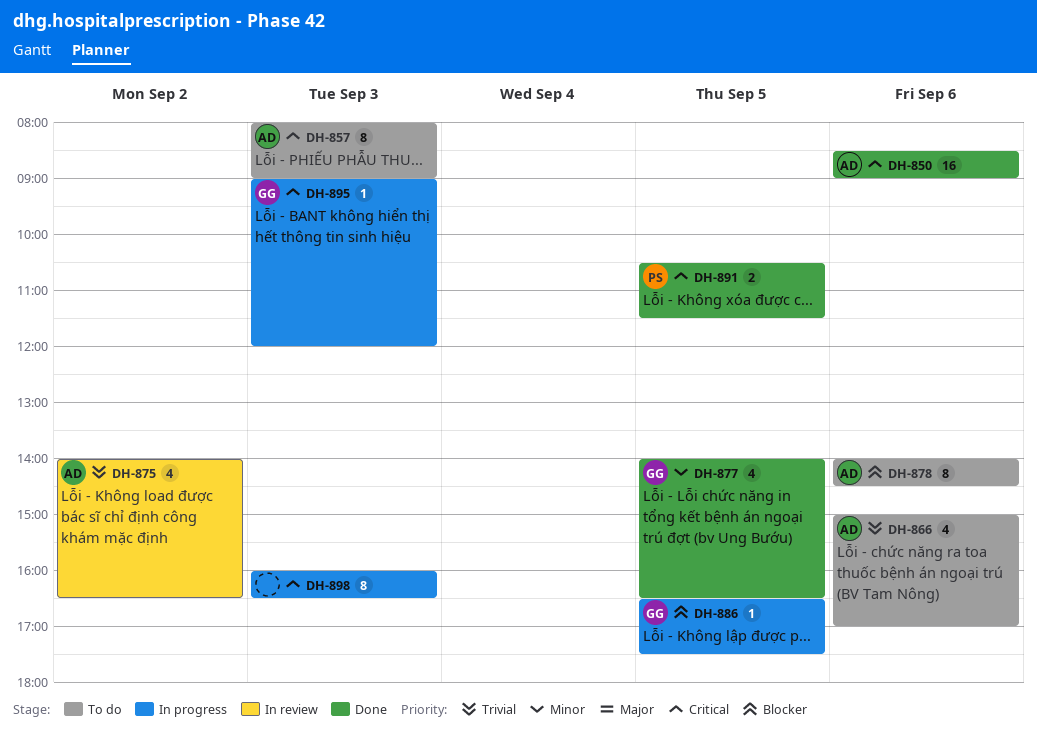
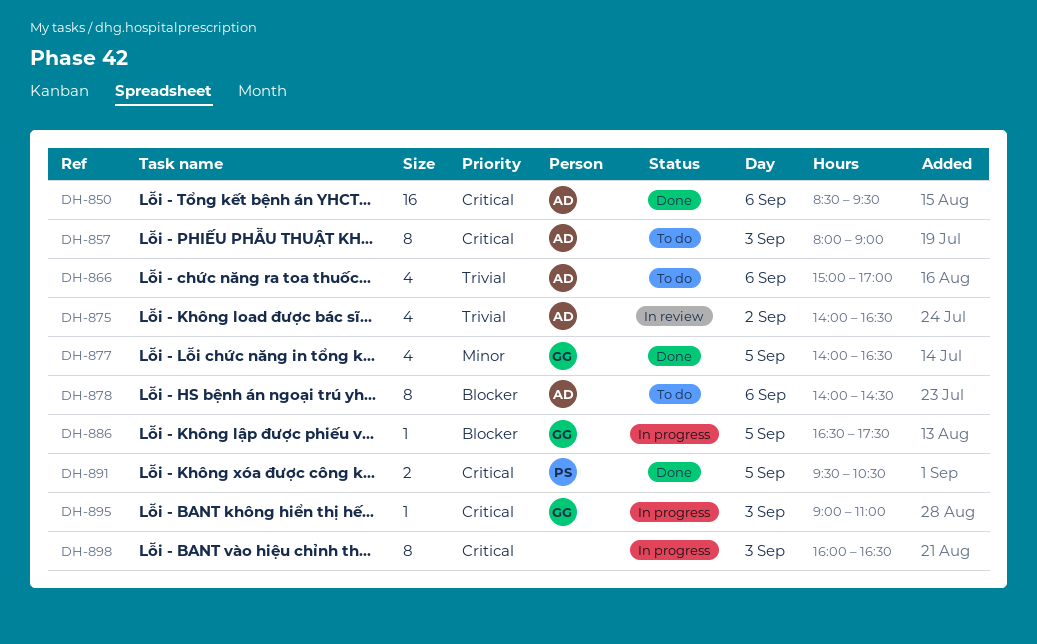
DH-850, ends: 09:00 -> 09:30
DH-891, begins: 10:30 -> 09:30
DH-891, ends: 11:30 -> 10:30
DH-895, ends: 12:00 -> 11:00

